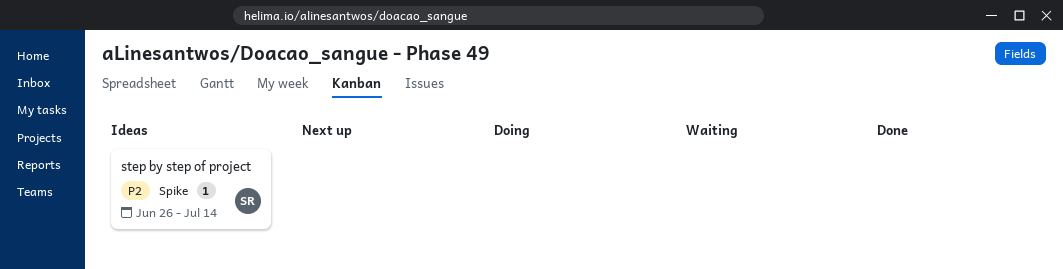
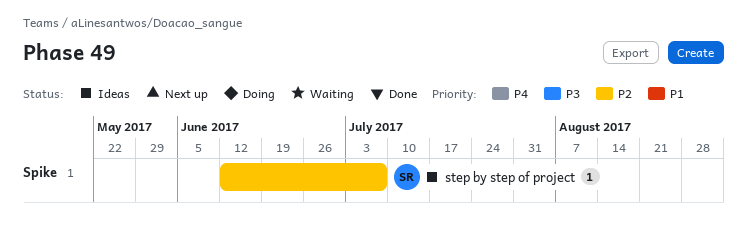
step by step of project, start: Jun 26 -> Jun 12
step by step of project, due: Jul 14 -> Jul 7

